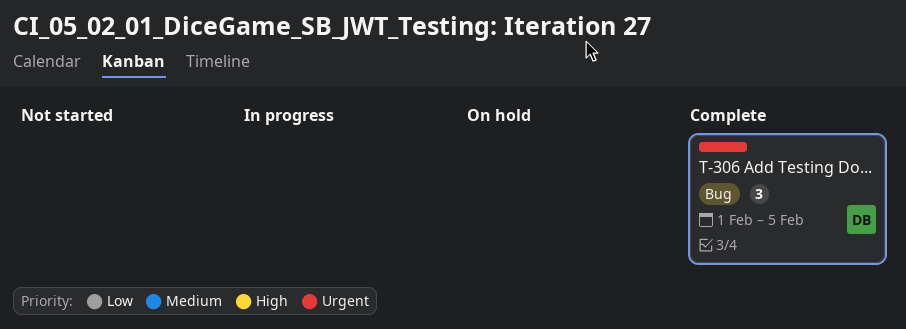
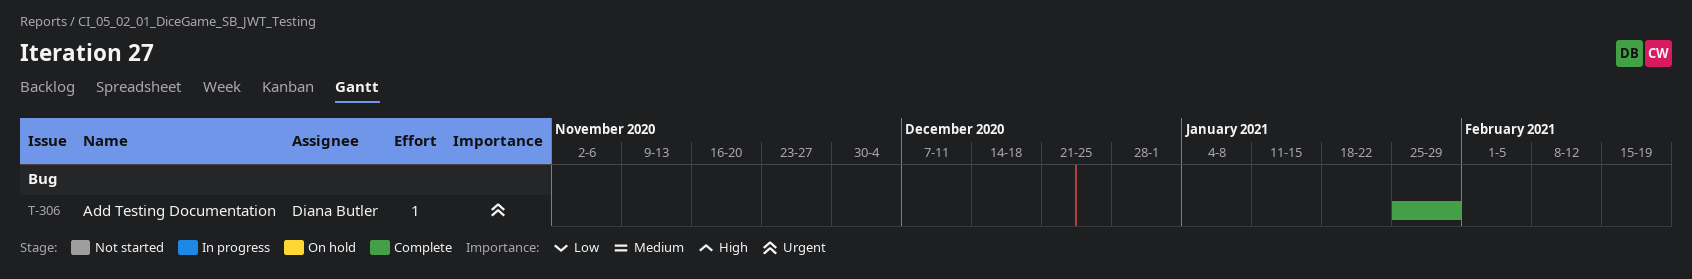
T-306, estimate: 3 -> 1
T-306, start: Feb 1 -> Jan 25
T-306, due: Feb 5 -> Jan 29

